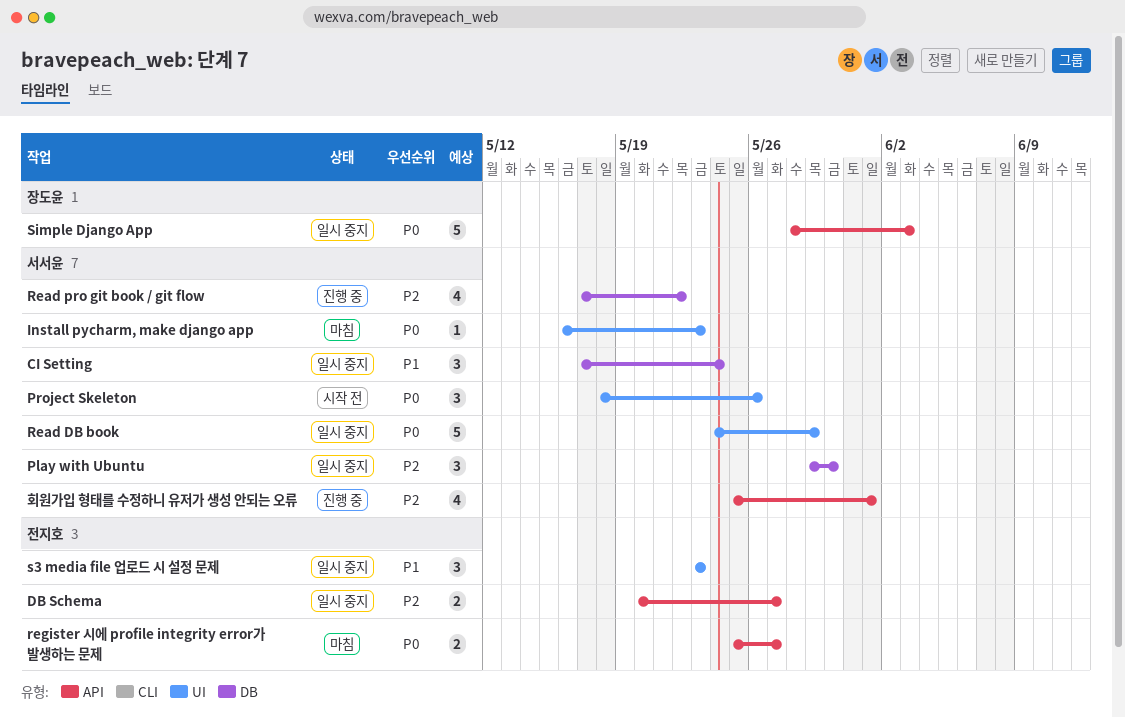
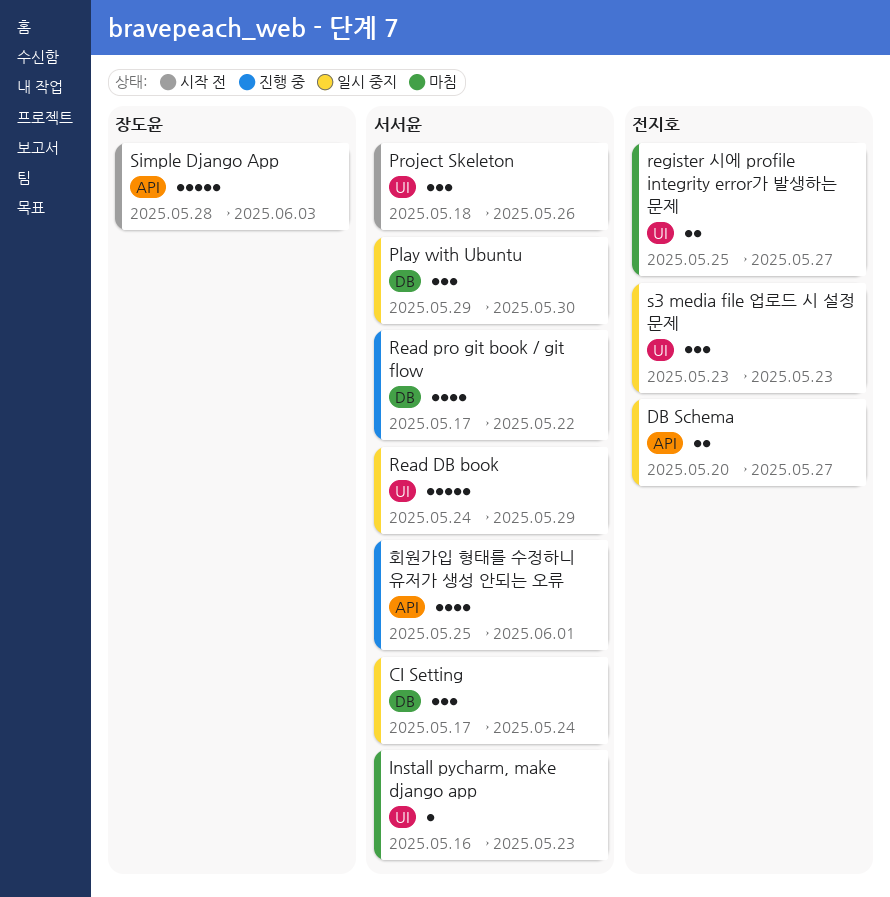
register 시에 profile integrity error가 발생하는 문제, label: API -> UI
Simple Django App, status: 일시 중지 -> 시작 전

